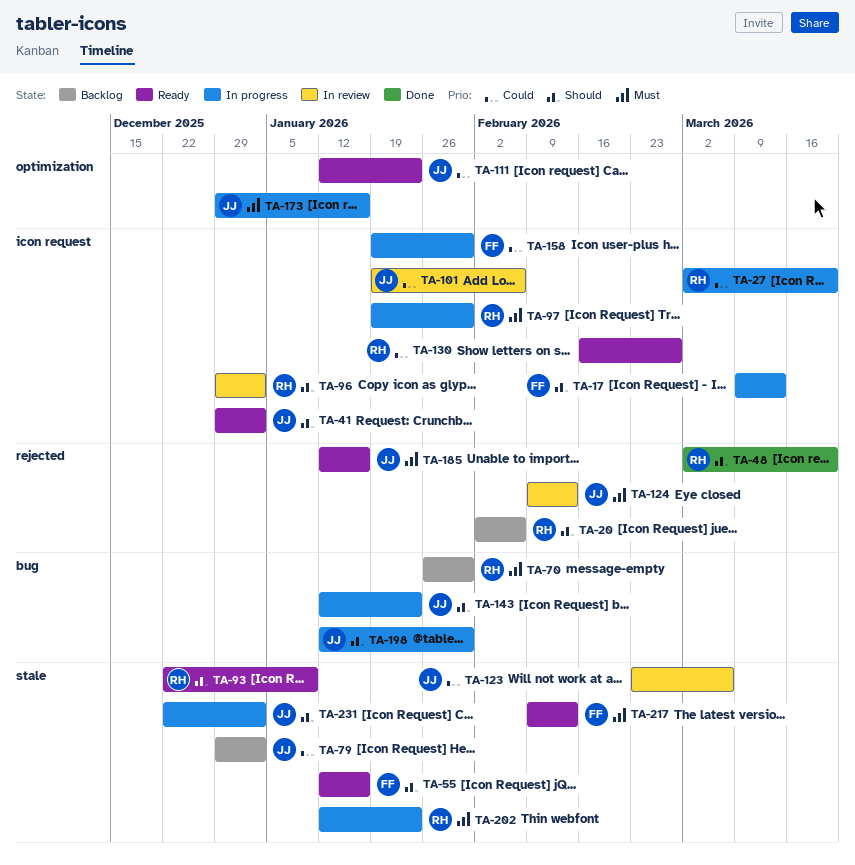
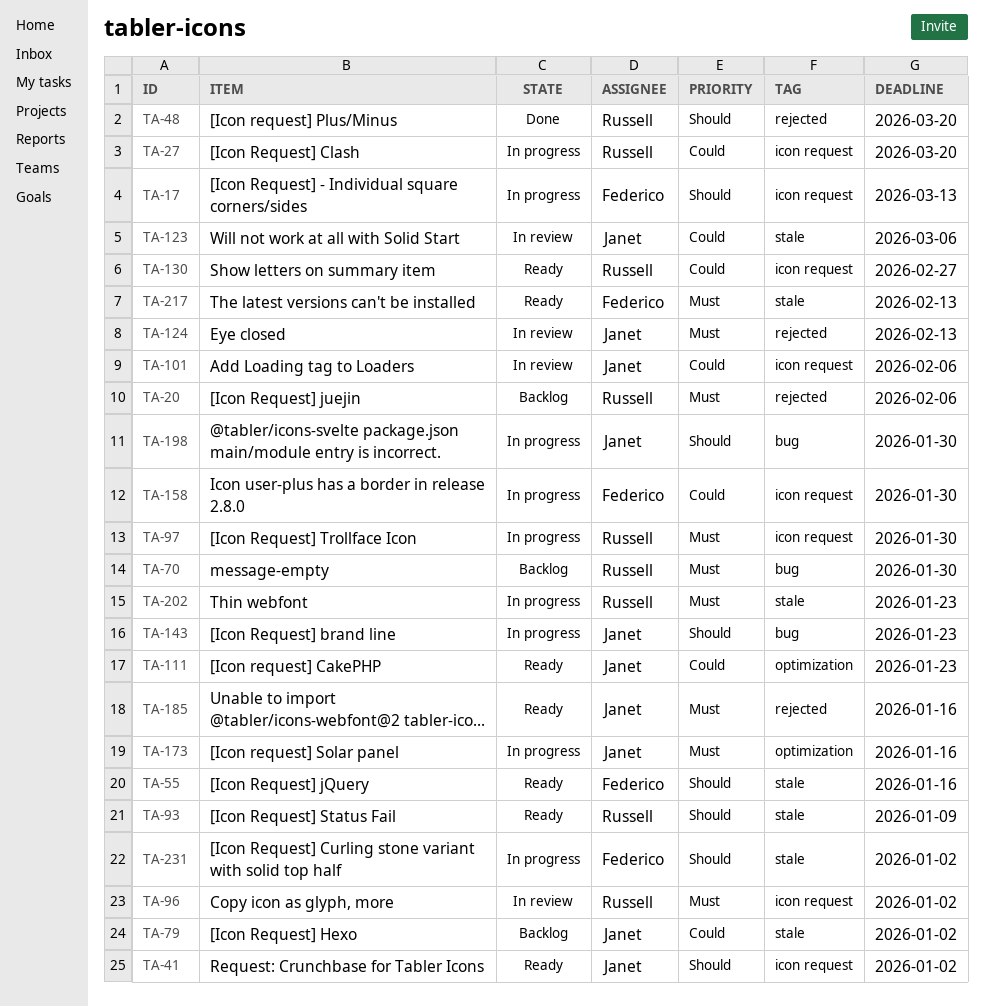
TA-20, priority: Should -> Must
TA-96, priority: Should -> Must
TA-231, owner: Janet -> Federico

